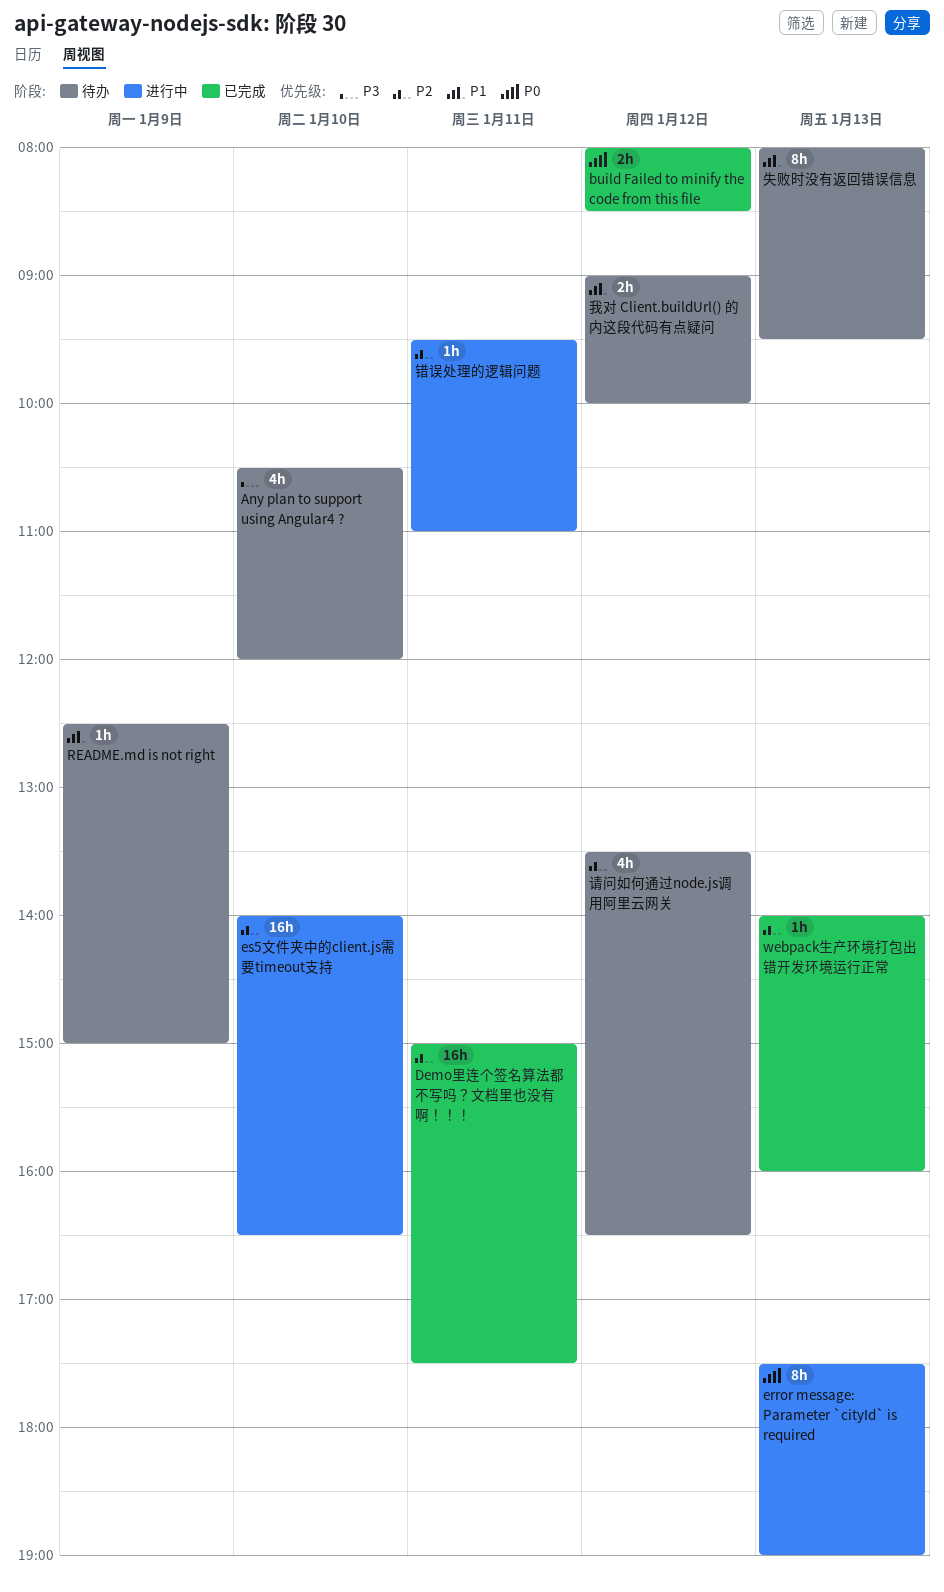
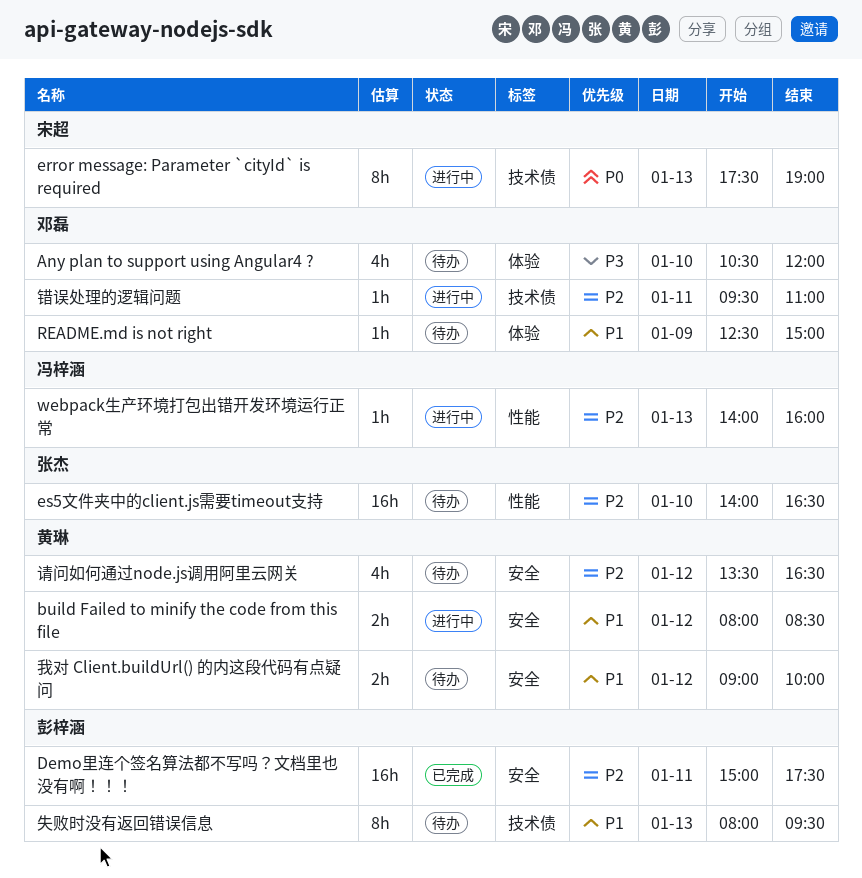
build Failed to minify the code from this file, status: 已完成 -> 进行中
build Failed to minify the code from this file, priority: P0 -> P1
es5文件夹中的client.js需要timeout支持, status: 进行中 -> 待办
webpack生产环境打包出错开发环境运行正常, status: 已完成 -> 进行中

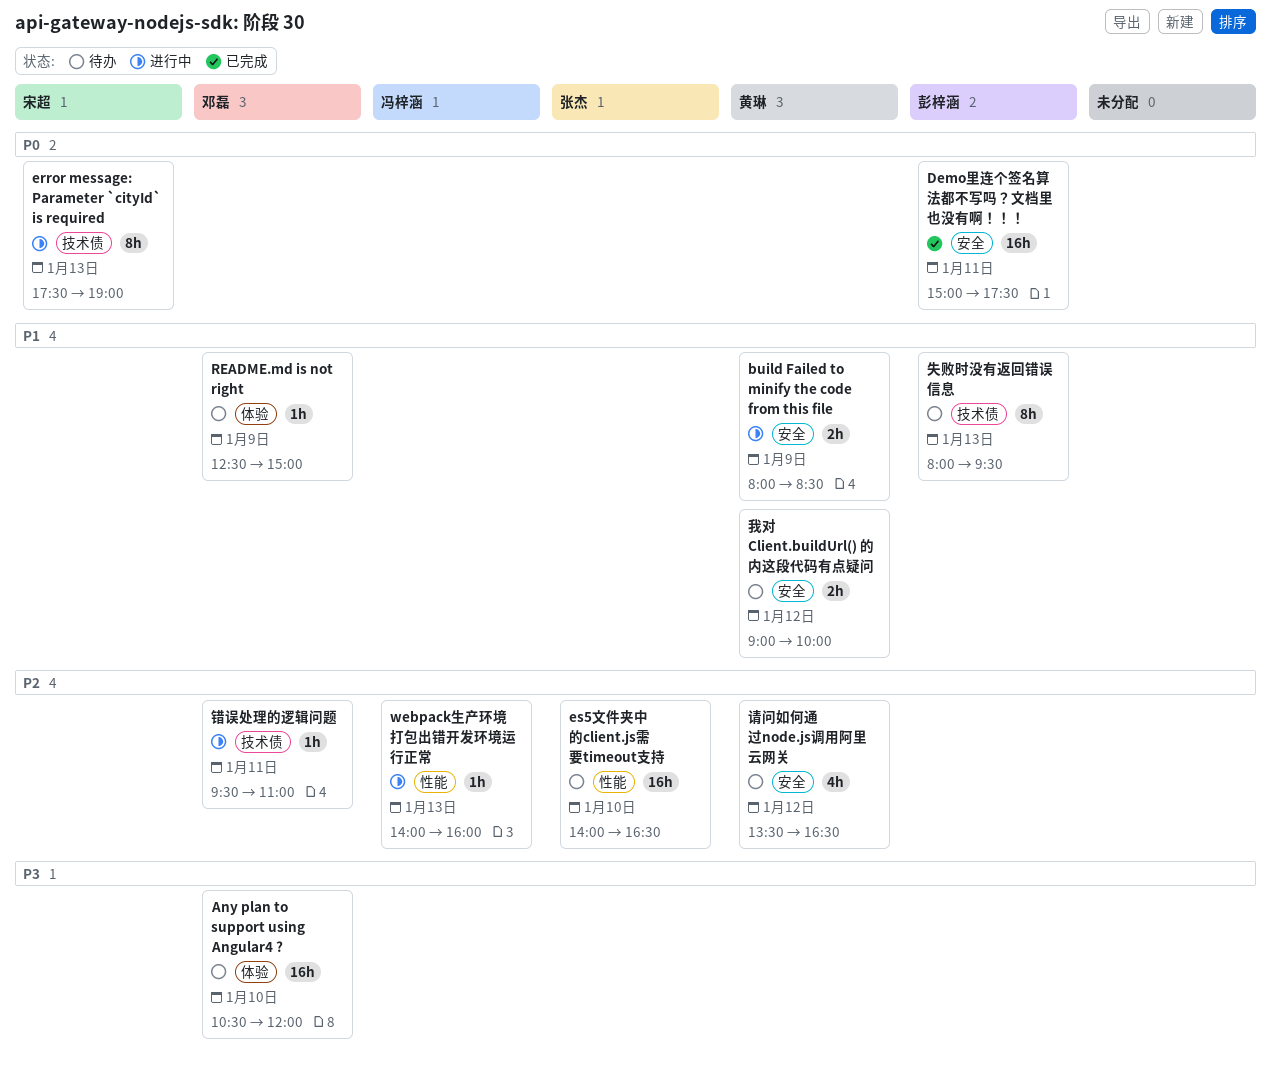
Any plan to support using Angular4 ?, estimate: 4h -> 16h
build Failed to minify the code from this file, day: Jan 12 -> Jan 9
Demo里连个签名算法都不写吗？文档里也没有啊！！！, priority: P2 -> P0

